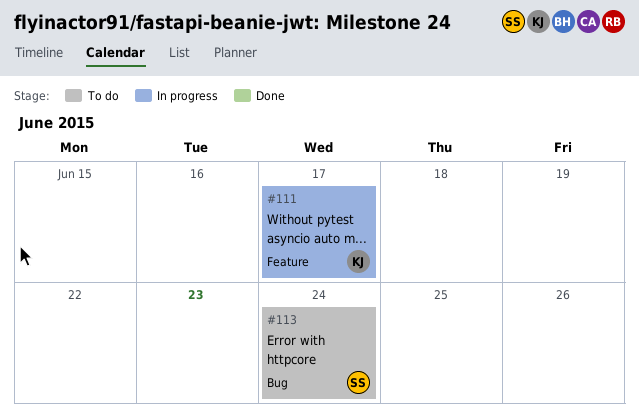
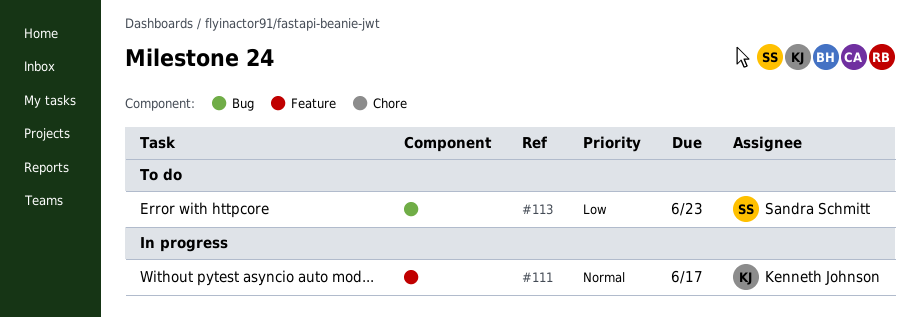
#113, due: Jun 24 -> Jun 23

